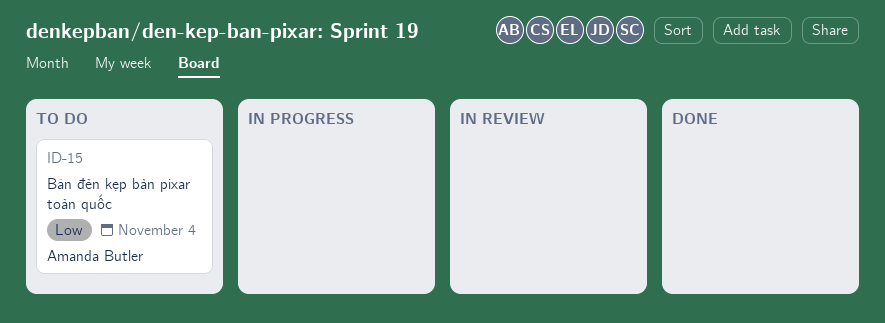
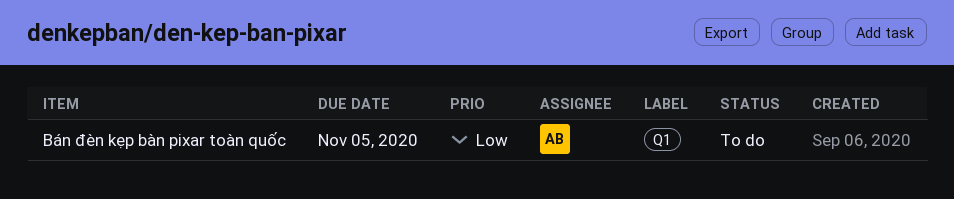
Bán đèn kẹp bàn pixar toàn quốc, due: Nov 4 -> Nov 5

